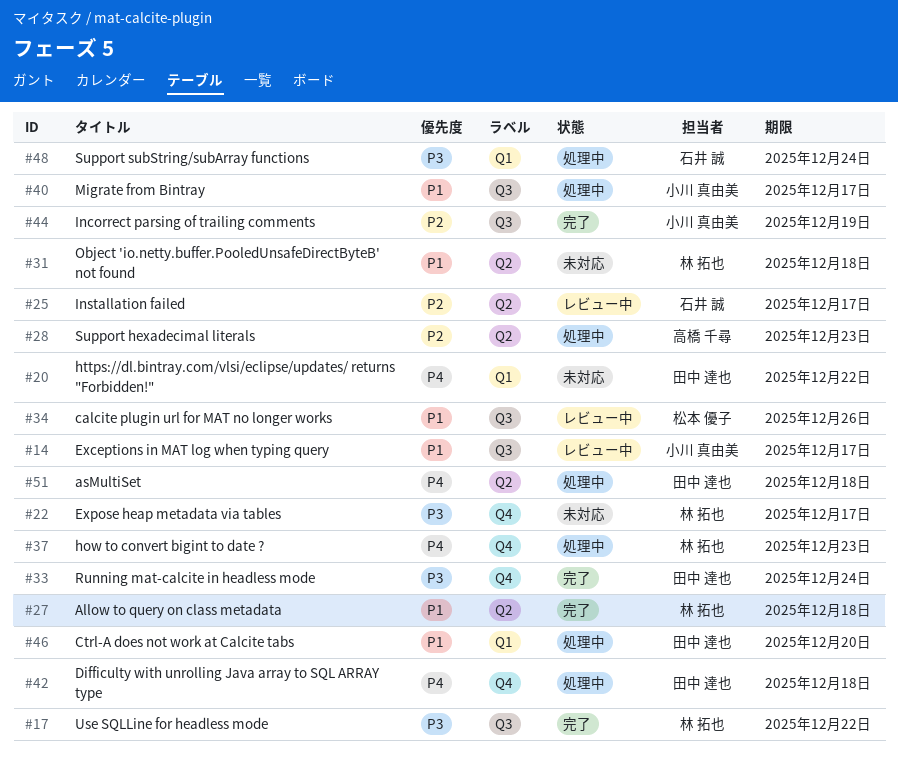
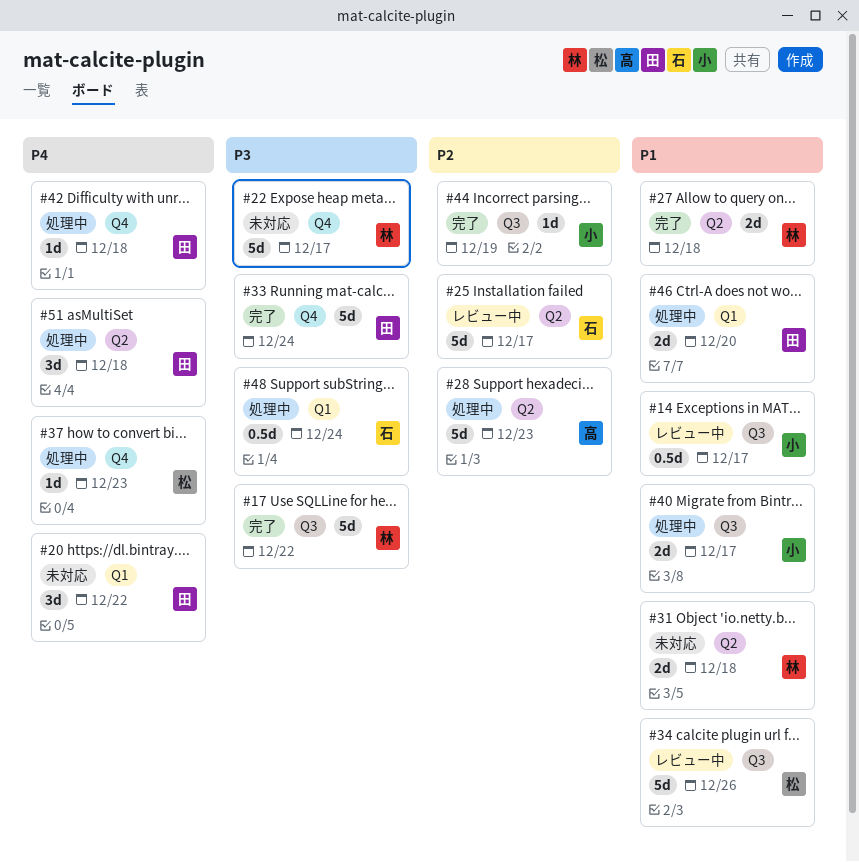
#37, owner: 林 拓也 -> 松本 優子

